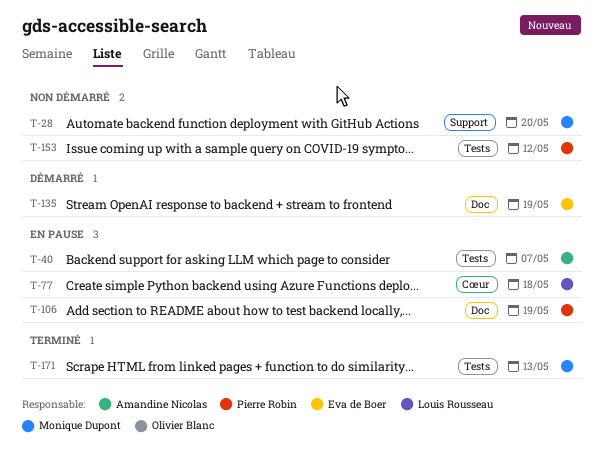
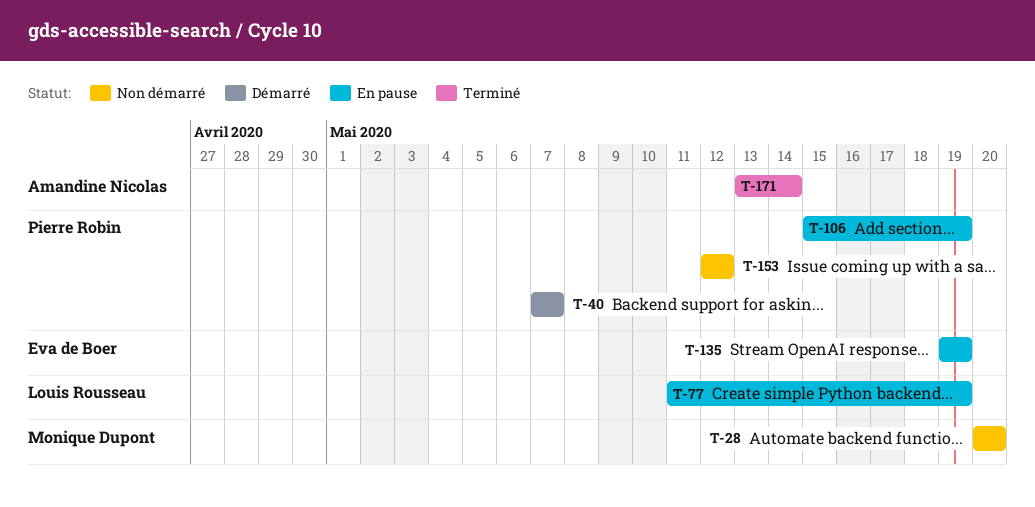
T-40, status: En pause -> Démarré
T-40, owner: Amandine Nicolas -> Pierre Robin
T-77, due: May 18 -> May 19
T-135, status: Démarré -> En pause
T-171, owner: Monique Dupont -> Amandine Nicolas
T-171, due: May 13 -> May 14

